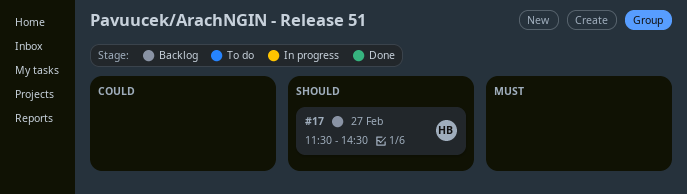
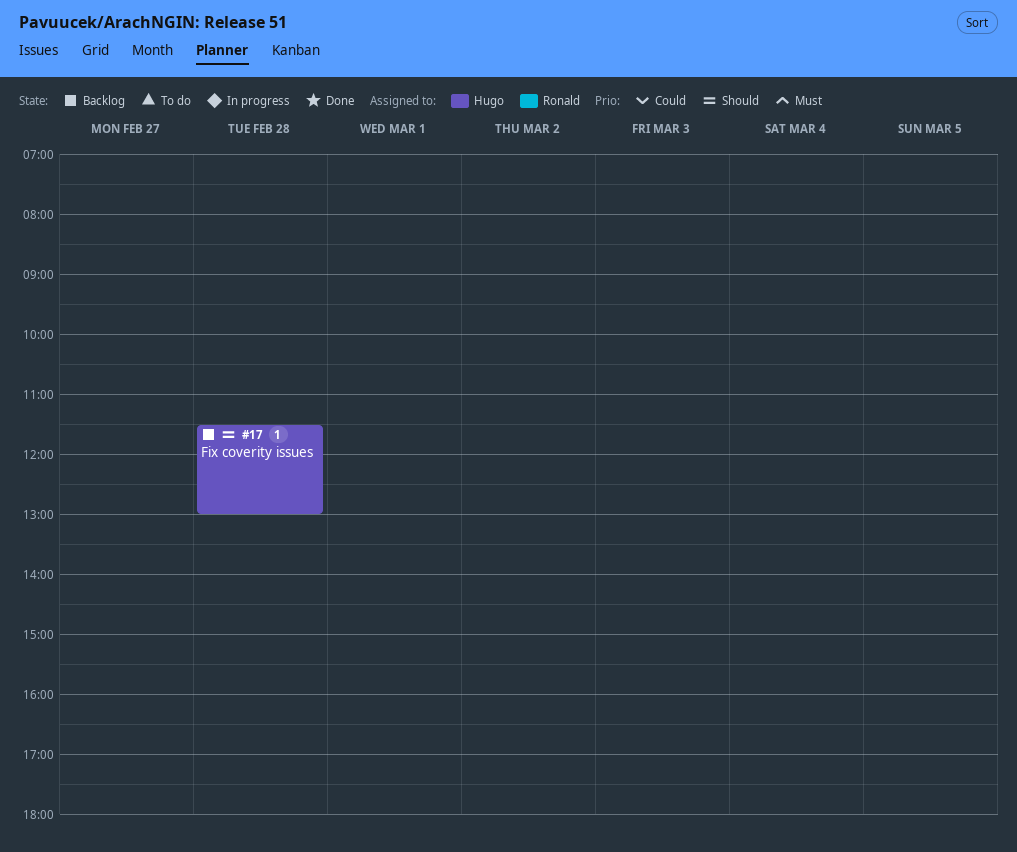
#17, day: Feb 27 -> Feb 28
#17, ends: 14:30 -> 13:00

